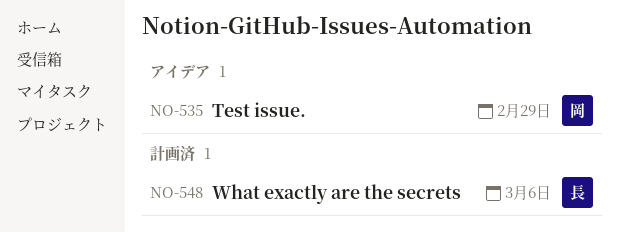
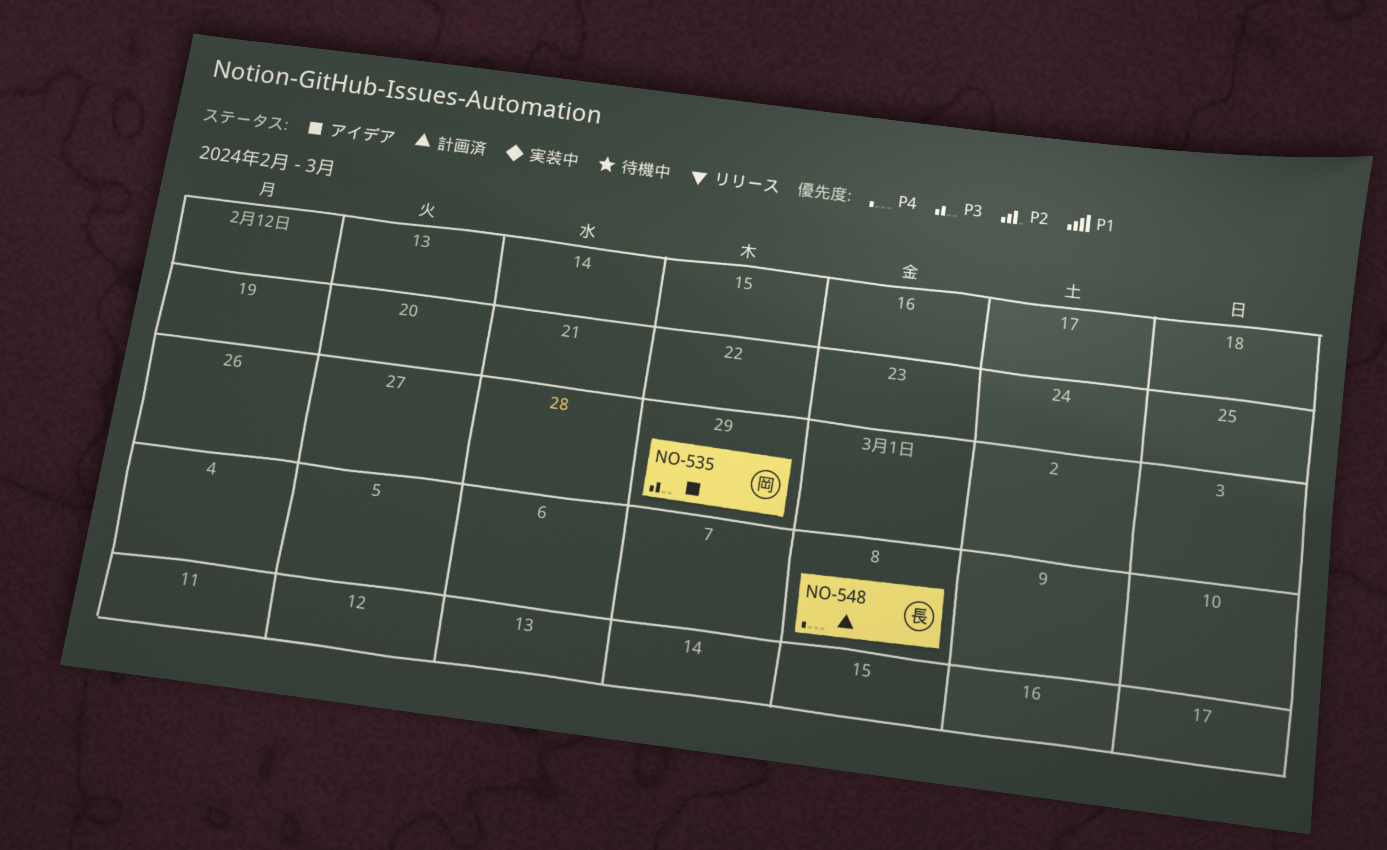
NO-548, due: Mar 6 -> Mar 8

